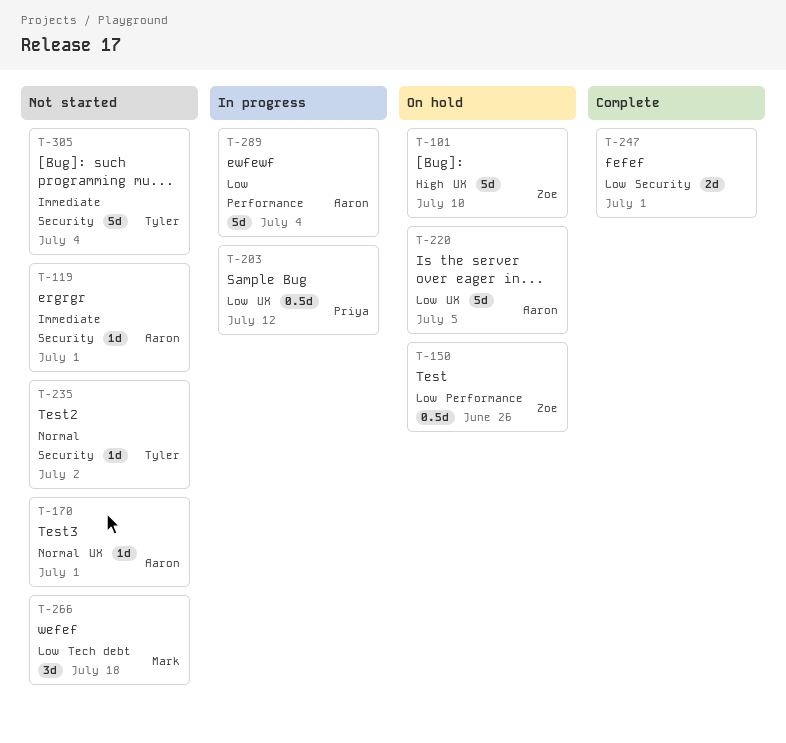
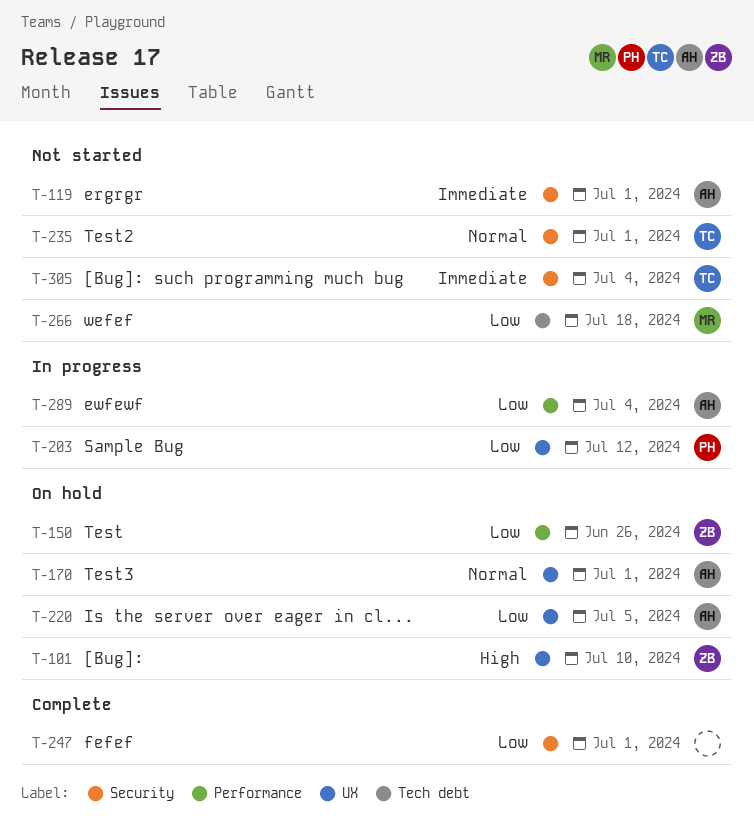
T-170, status: Not started -> On hold
T-235, due: Jul 2 -> Jul 1

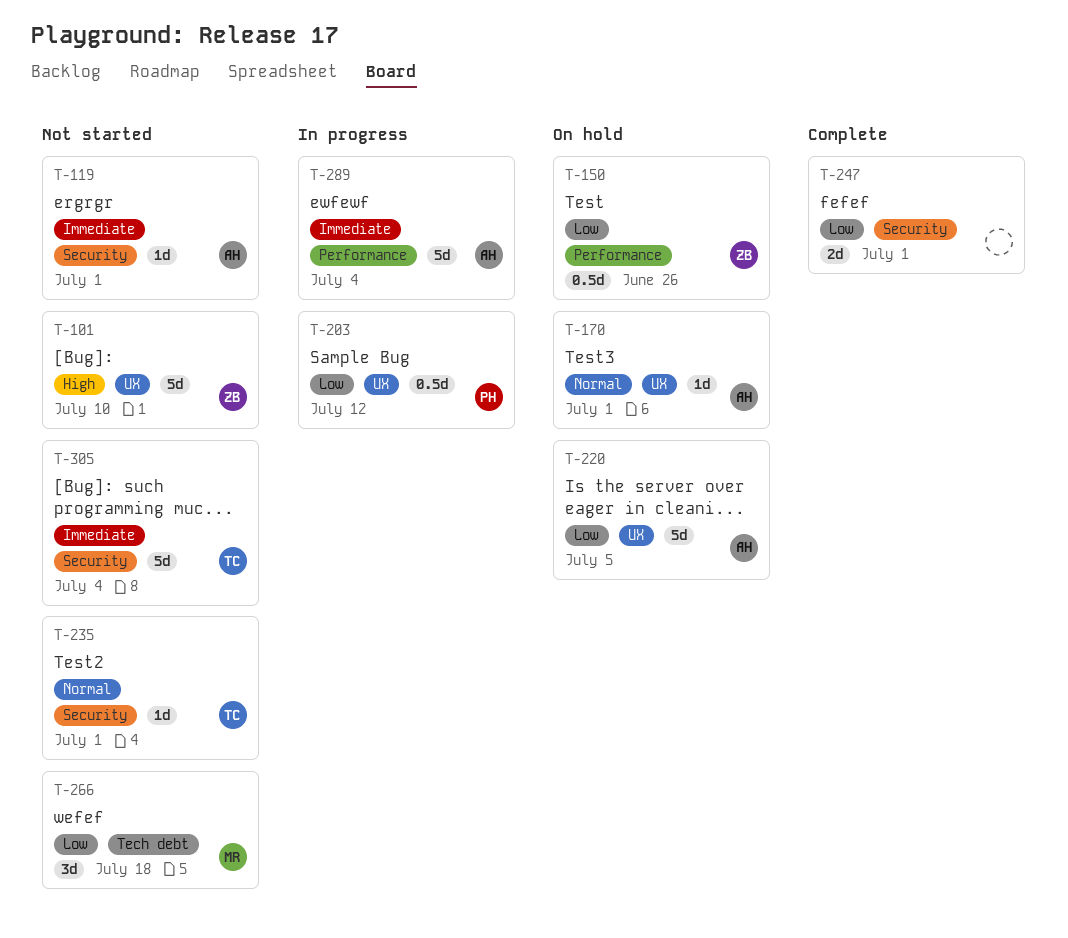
T-101, status: On hold -> Not started
T-289, priority: Low -> Immediate

